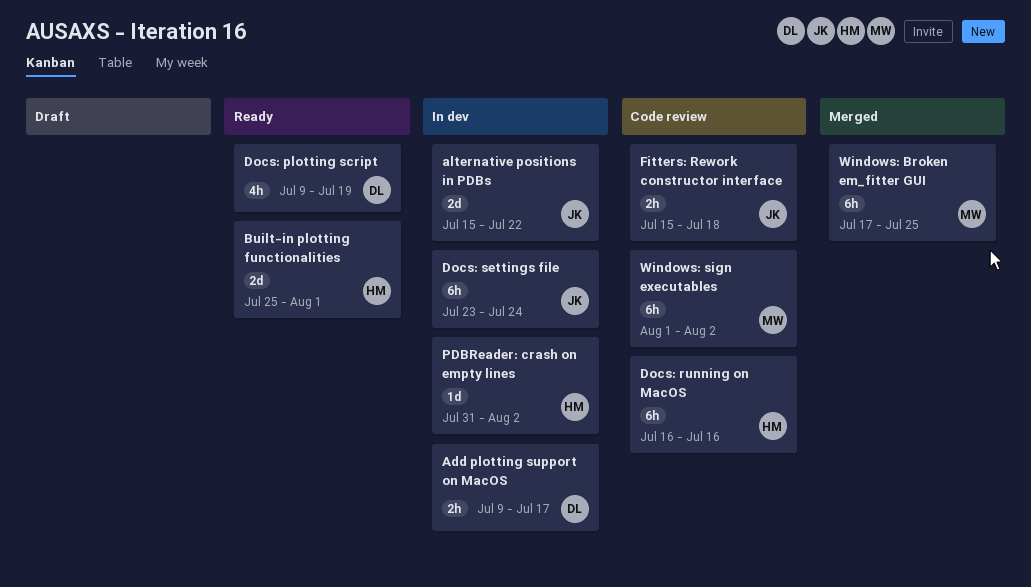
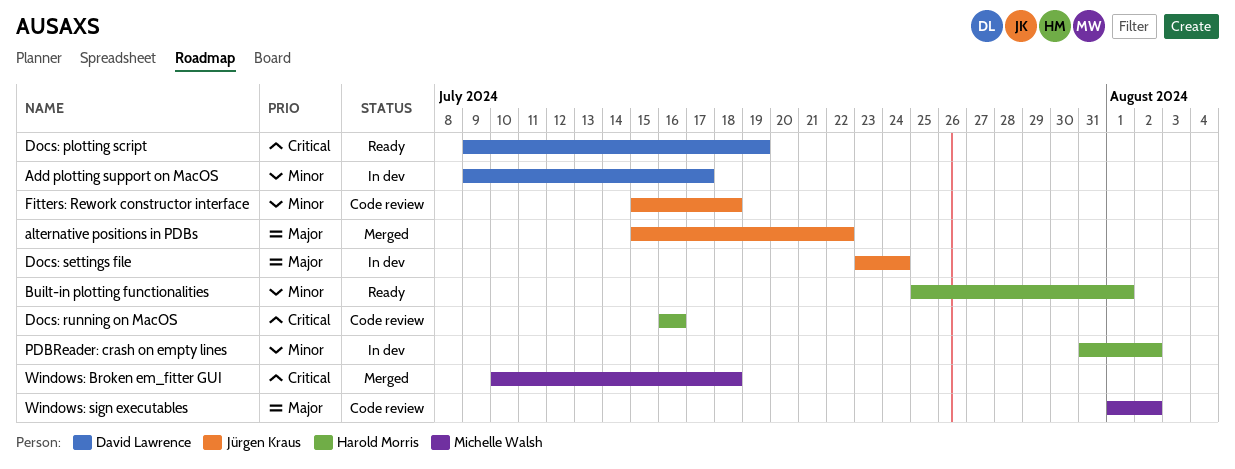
alternative positions in PDBs, status: In dev -> Merged
Windows: Broken em_fitter GUI, start: Jul 17 -> Jul 10
Windows: Broken em_fitter GUI, due: Jul 25 -> Jul 18

